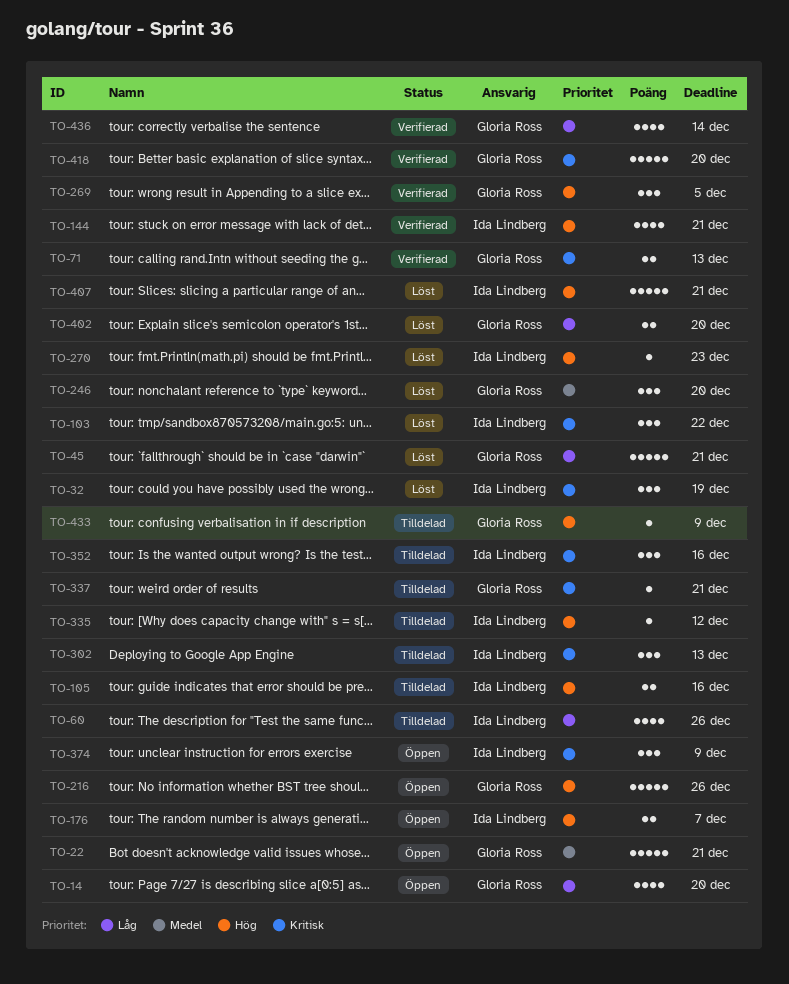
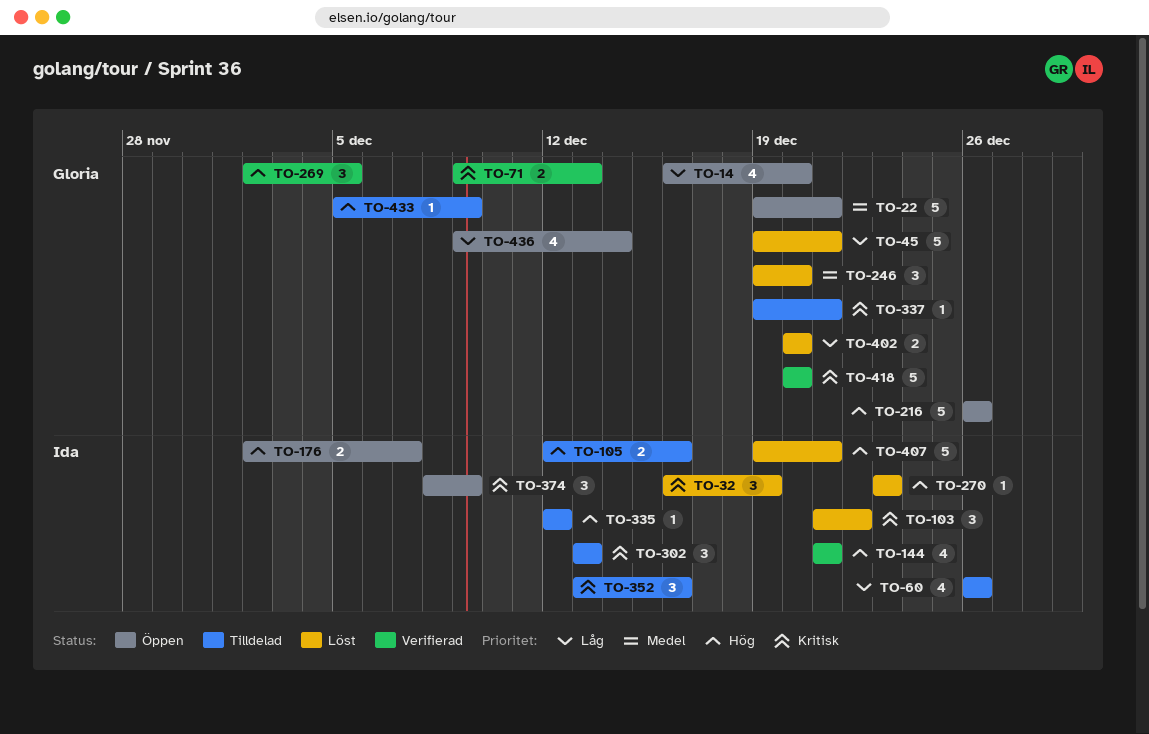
TO-436, status: Verifierad -> Öppen

